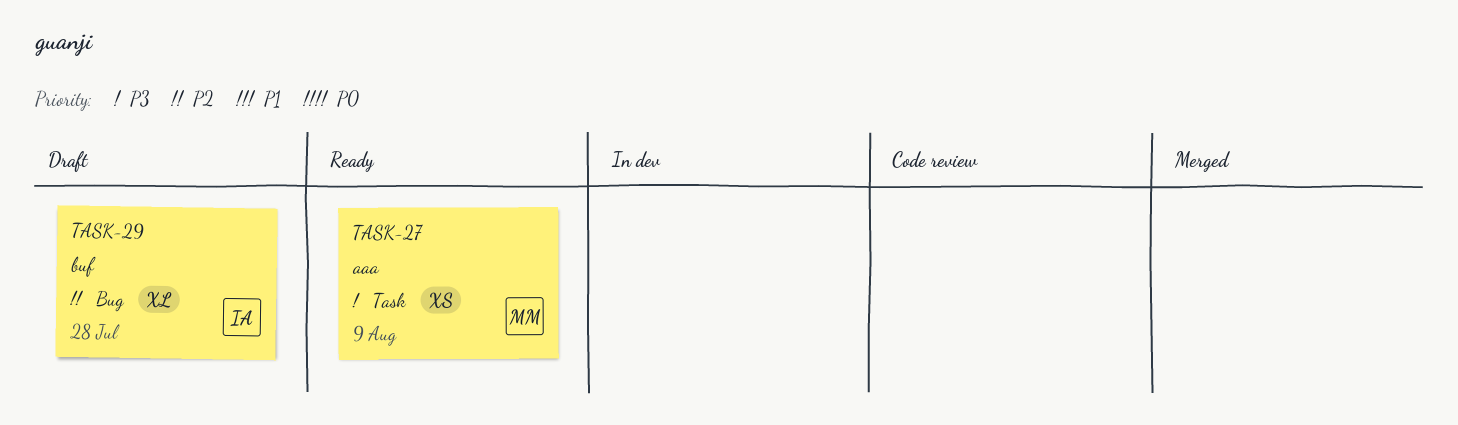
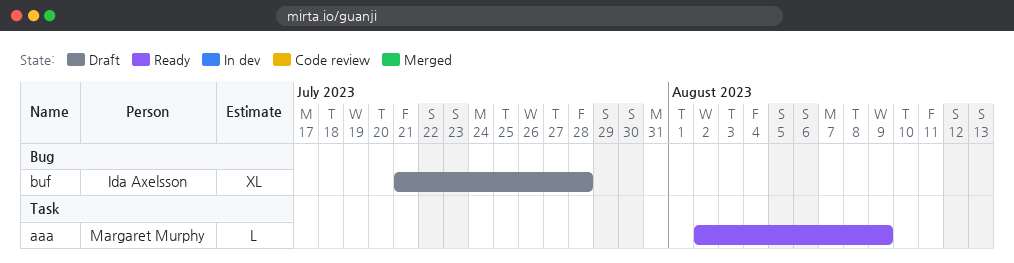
aaa, estimate: XS -> L

